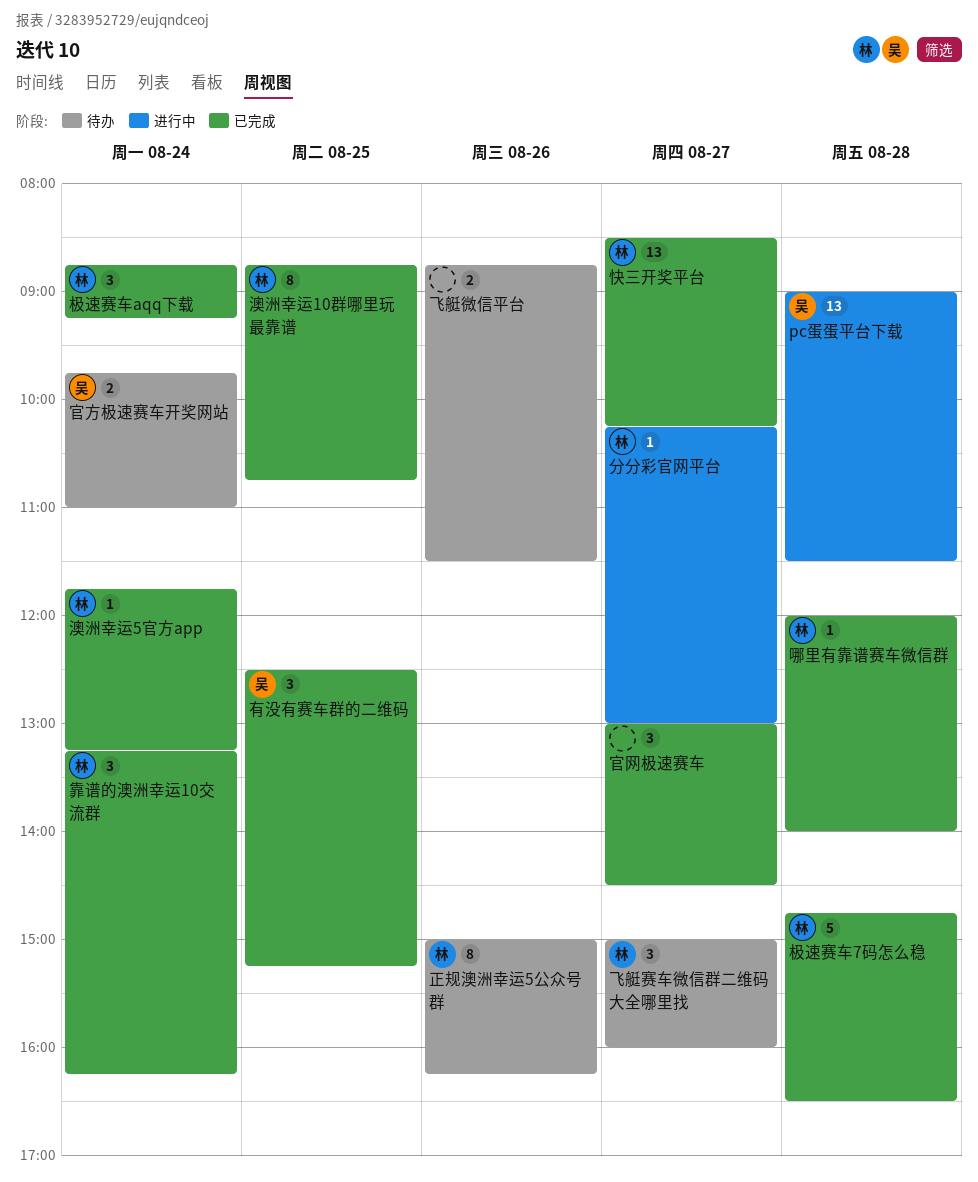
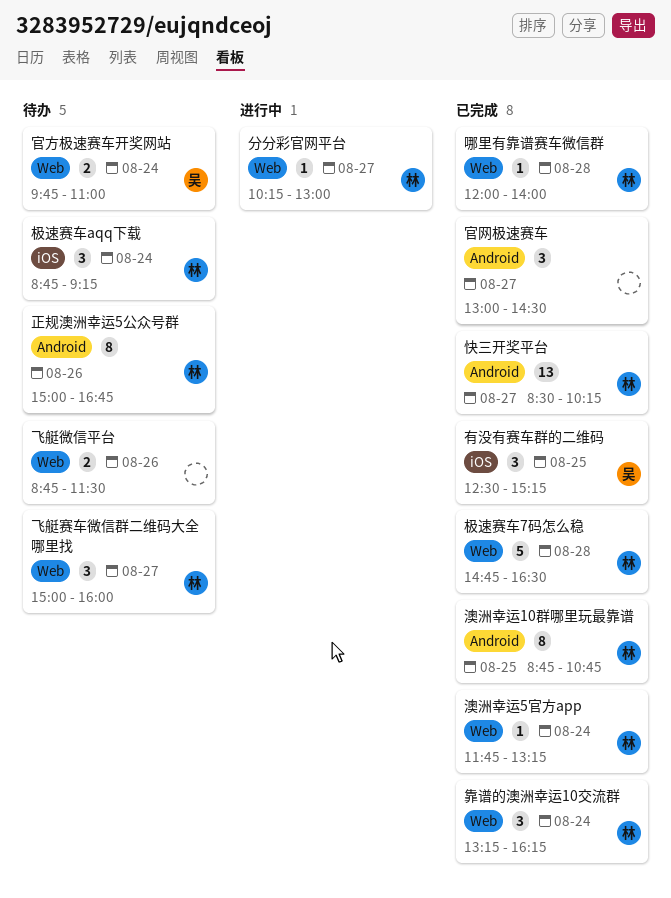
pc蛋蛋平台下载: present -> none
极速赛车aqq下载, status: 已完成 -> 待办
正规澳洲幸运5公众号群, ends: 16:15 -> 16:45

